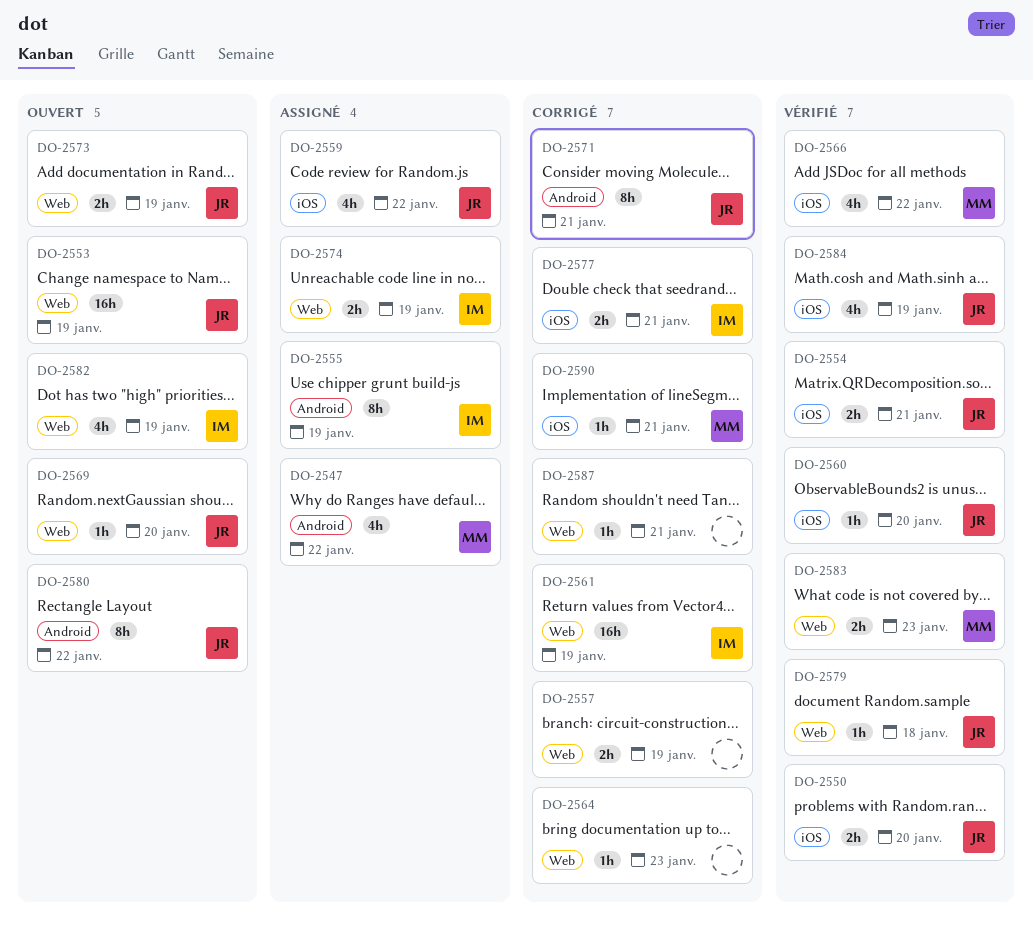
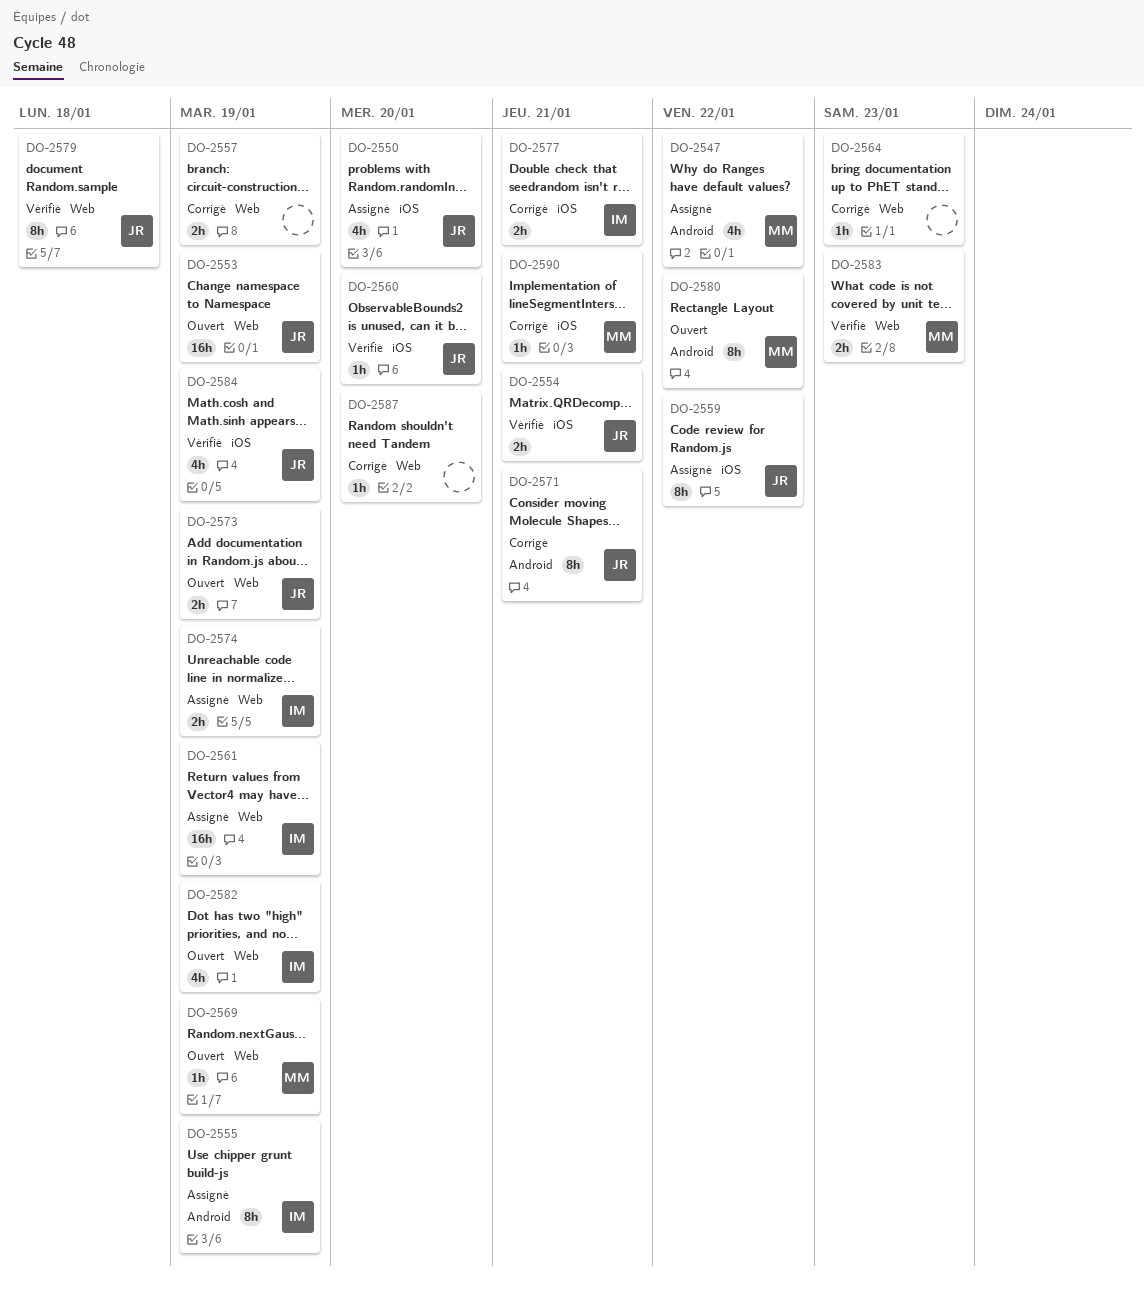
DO-2550, status: Vérifié -> Assigné
DO-2550, estimate: 2h -> 4h
DO-2559, estimate: 4h -> 8h
DO-2561, status: Corrigé -> Assigné
DO-2566: present -> none
DO-2569, owner: JR -> MM
DO-2569, due: Jan 20 -> Jan 19
DO-2579, estimate: 1h -> 8h
DO-2580, owner: JR -> MM
DO-2587, due: Jan 21 -> Jan 20

